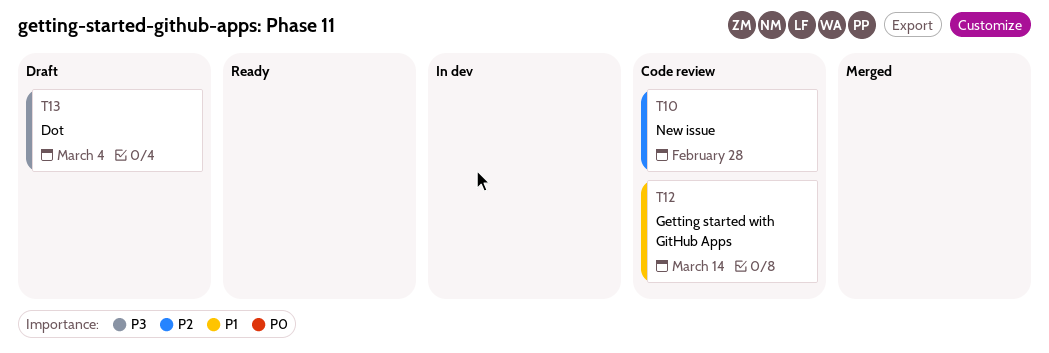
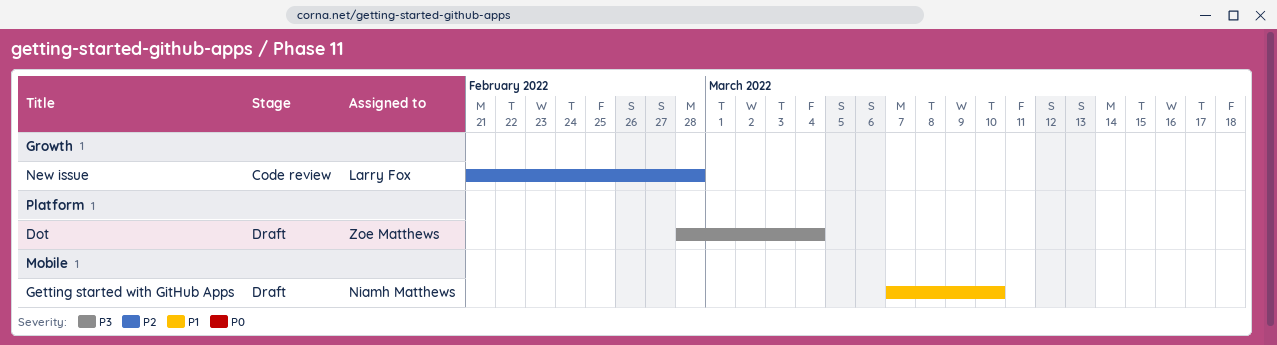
Getting started with GitHub Apps, status: Code review -> Draft
Getting started with GitHub Apps, due: Mar 14 -> Mar 10

